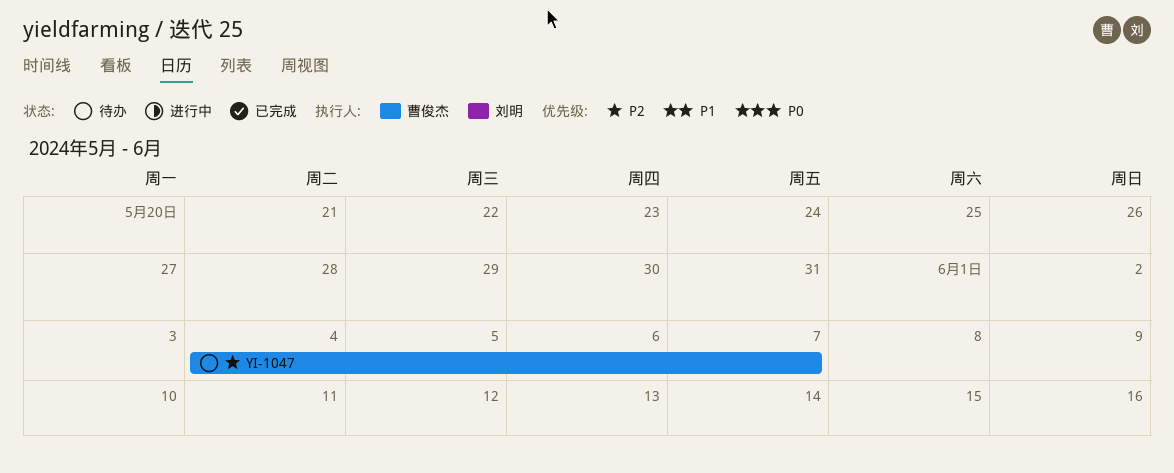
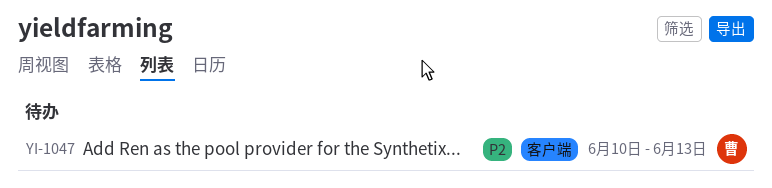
YI-1047, start: Jun 4 -> Jun 10
YI-1047, due: Jun 7 -> Jun 13

